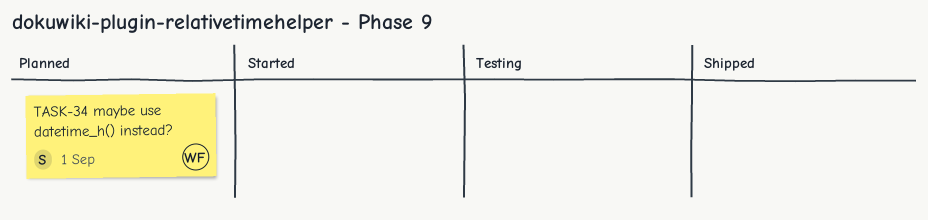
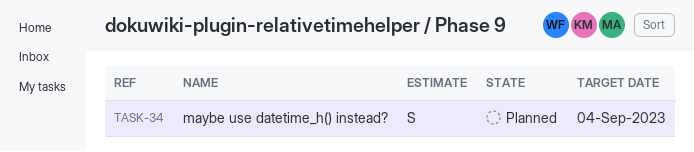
TASK-34, due: Sep 1 -> Sep 4

